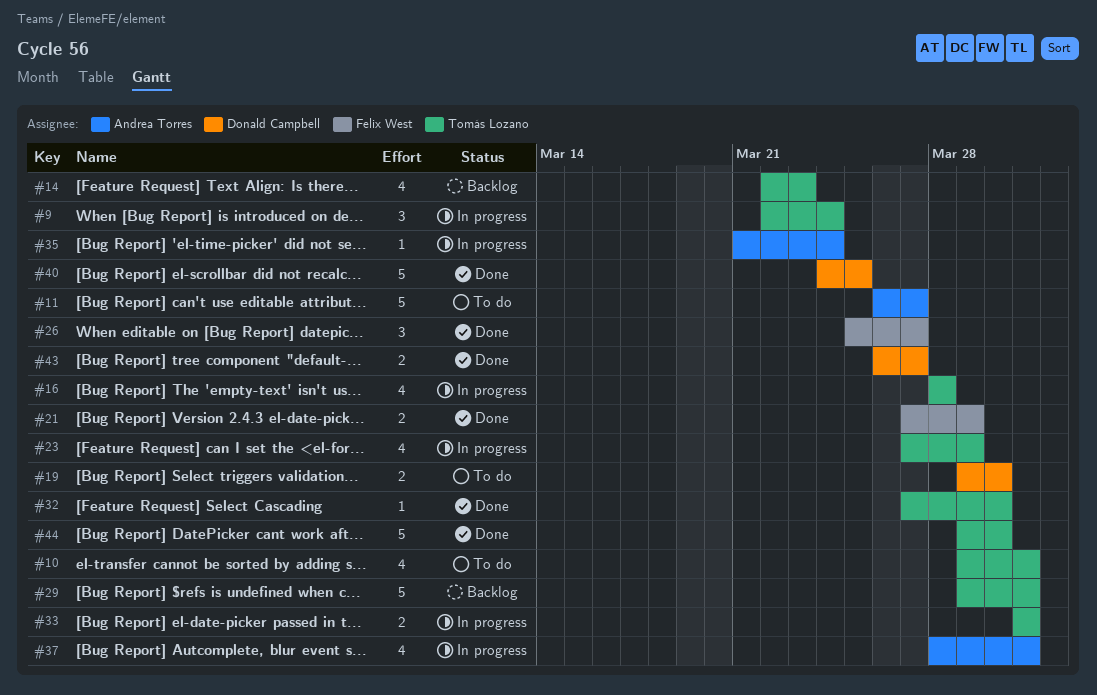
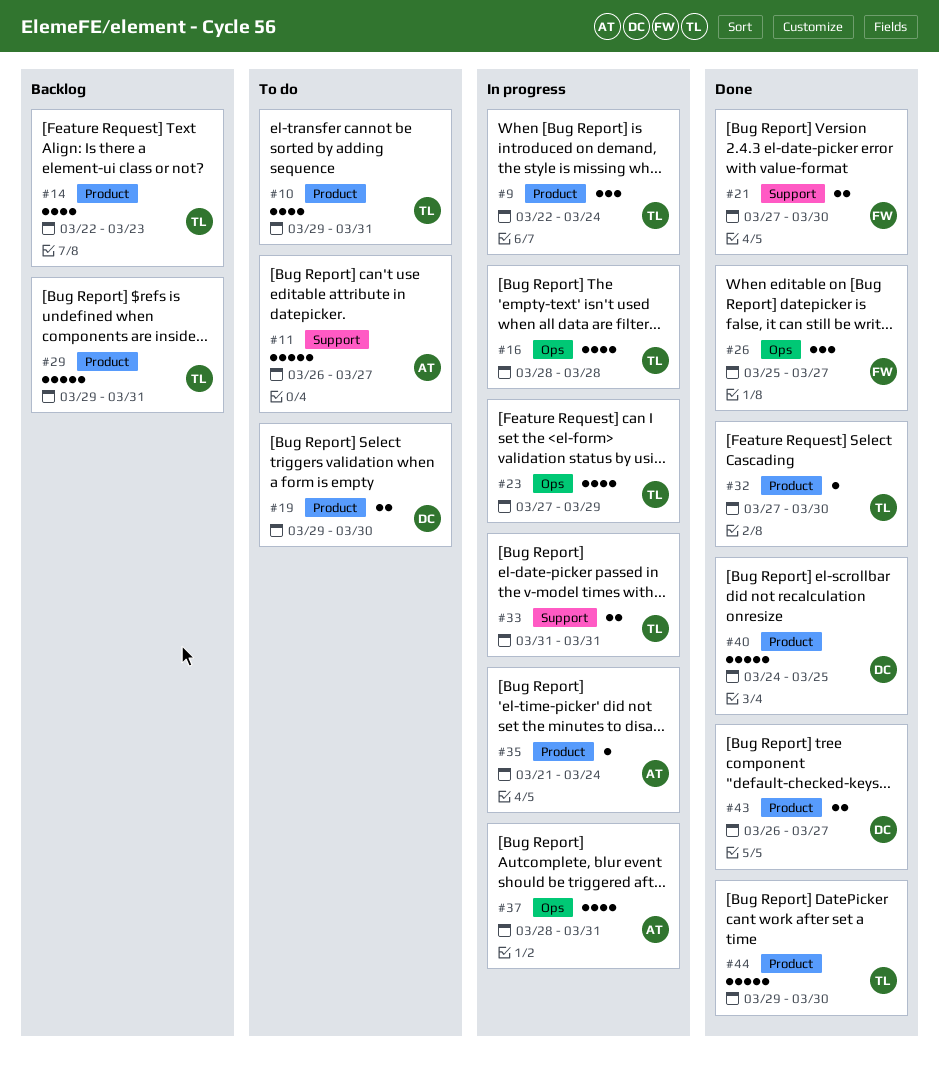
#21, due: Mar 29 -> Mar 30

